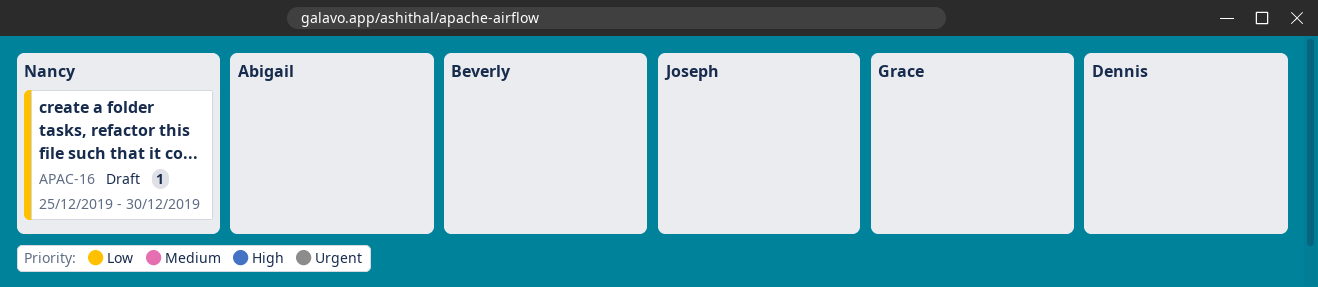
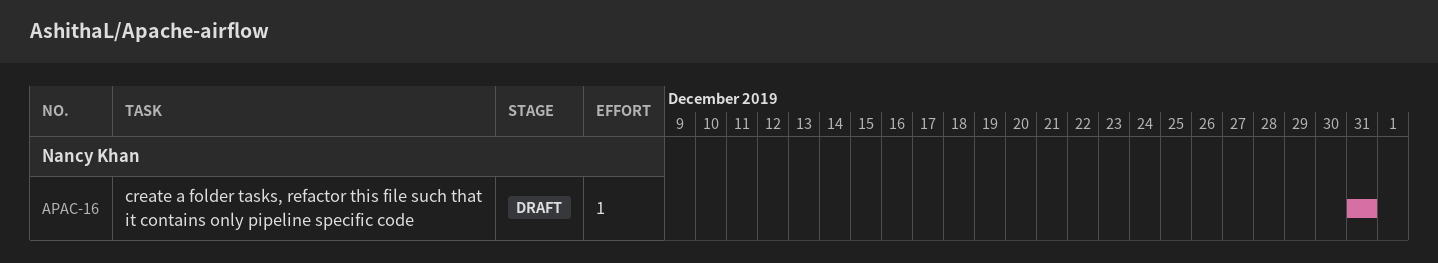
APAC-16, start: Dec 25 -> Dec 31
APAC-16, due: Dec 30 -> Dec 31

